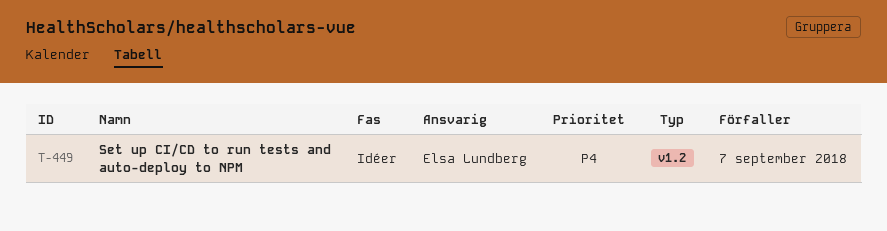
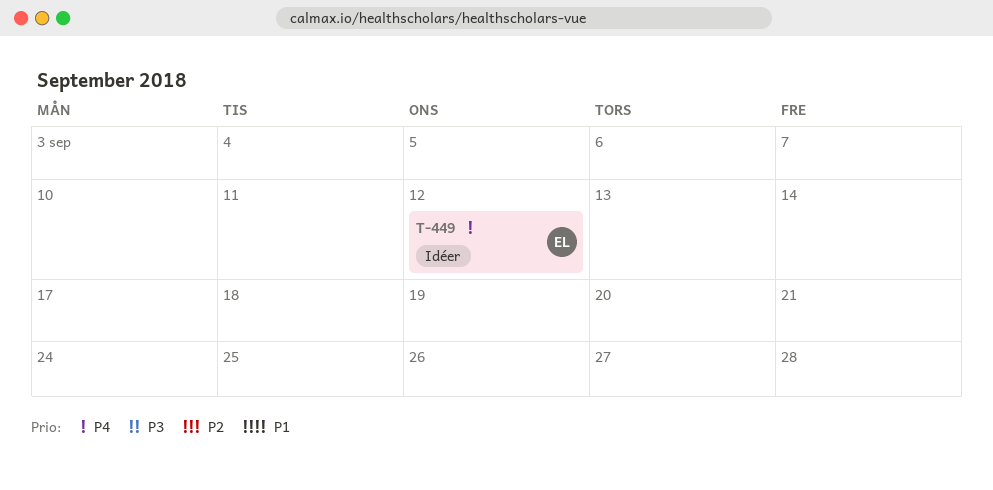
T-449, due: Sep 7 -> Sep 12

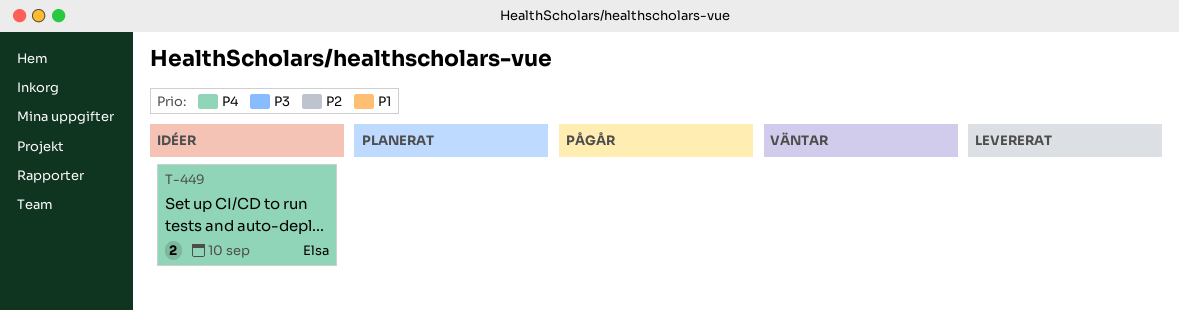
T-449, due: Sep 12 -> Sep 10

